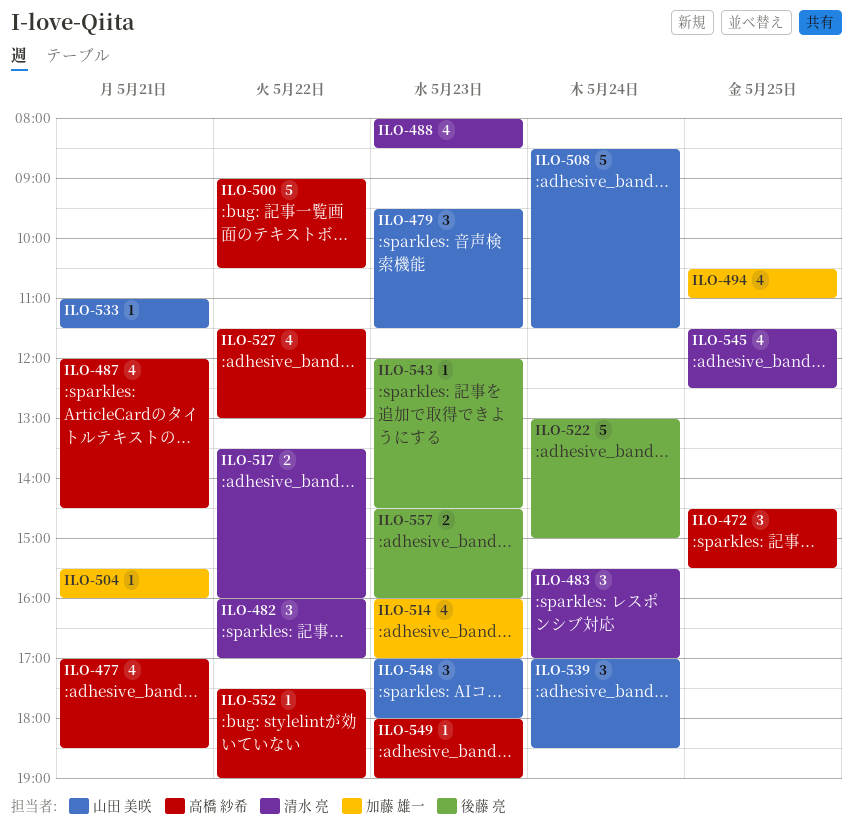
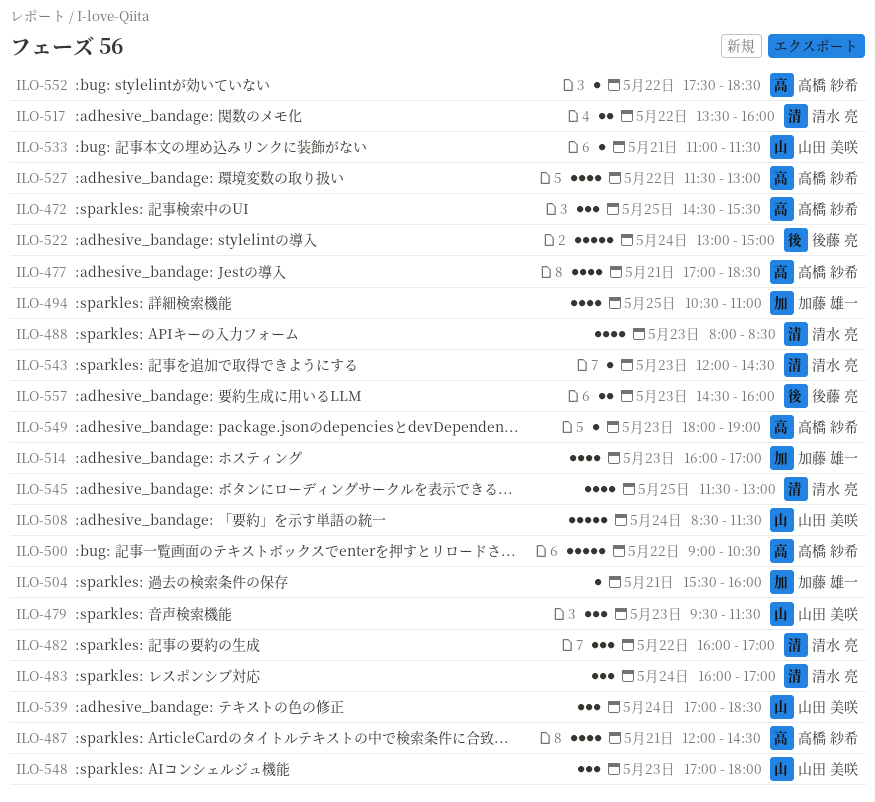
ILO-483, begins: 15:30 -> 16:00
ILO-543, owner: 後藤 亮 -> 清水 亮
ILO-545, ends: 12:30 -> 13:00
ILO-552, ends: 19:00 -> 18:30

